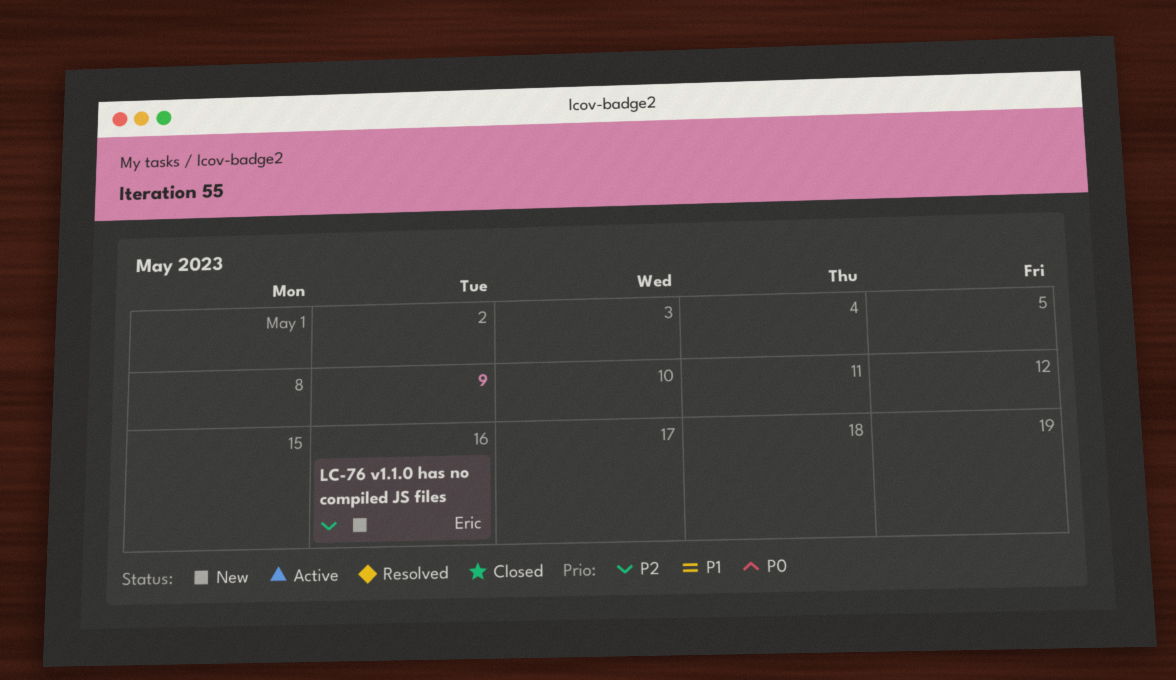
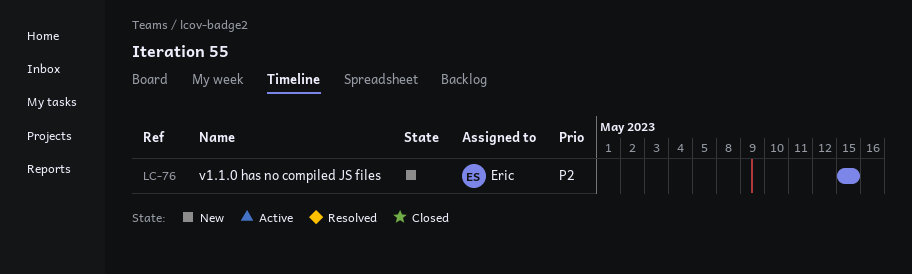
LC-76, due: May 16 -> May 15

